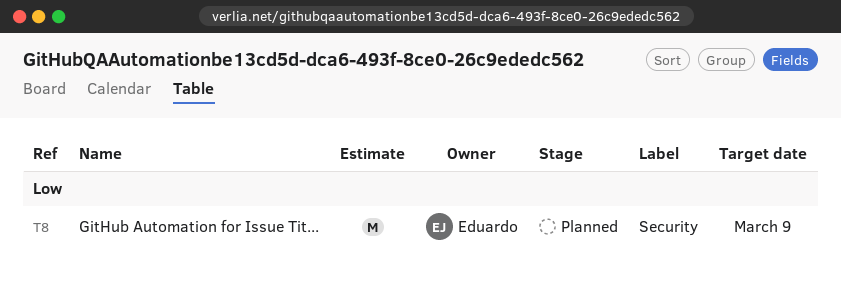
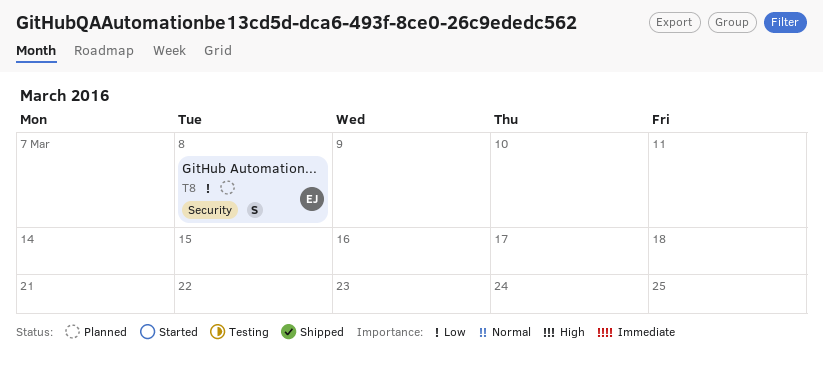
T8, estimate: M -> S
T8, due: Mar 9 -> Mar 8

